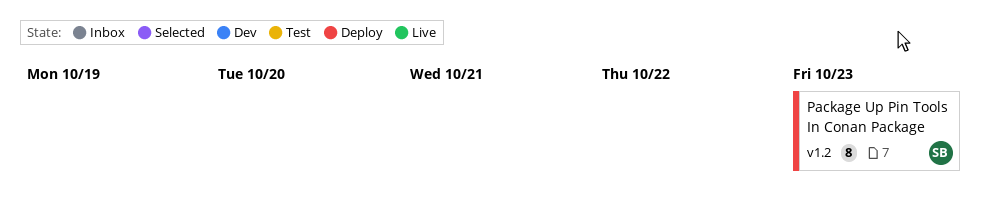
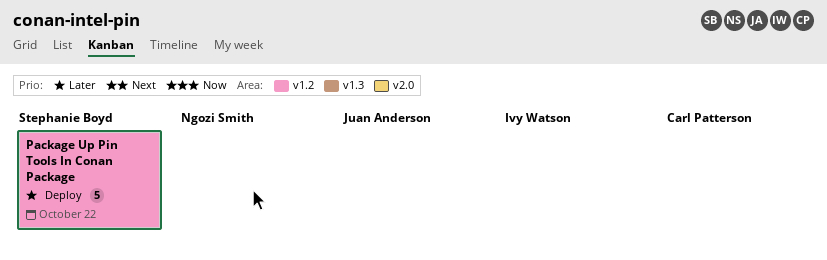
Package Up Pin Tools In Conan Package, estimate: 8 -> 5
Package Up Pin Tools In Conan Package, due: Oct 23 -> Oct 22

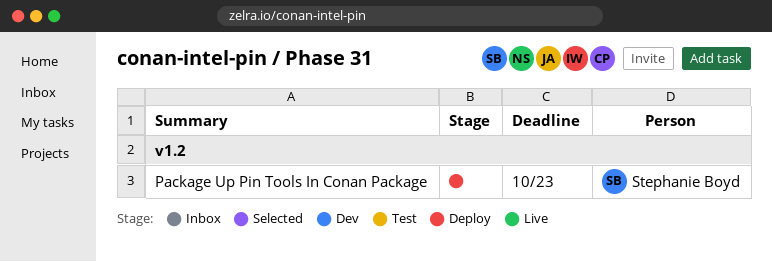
Package Up Pin Tools In Conan Package, due: Oct 22 -> Oct 23

